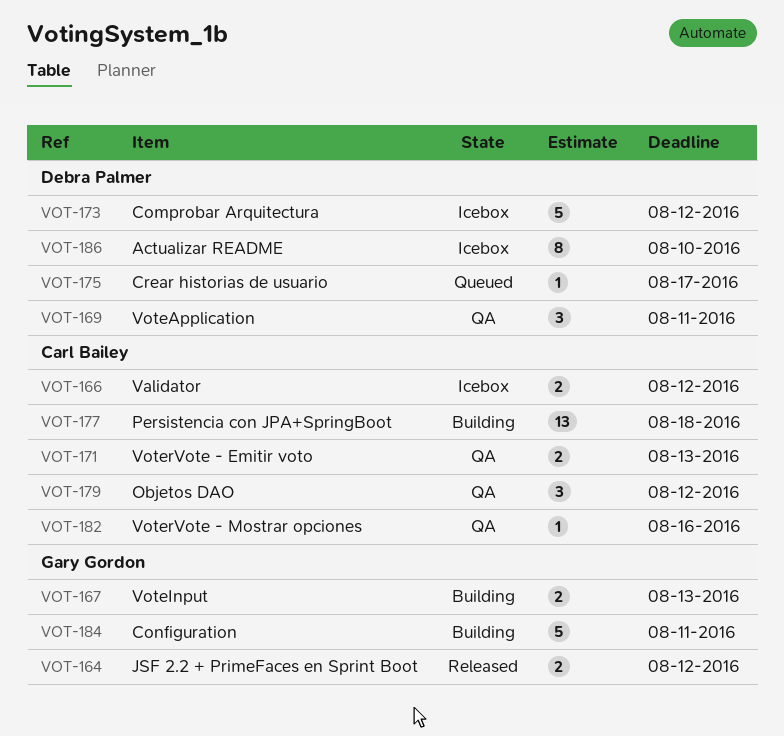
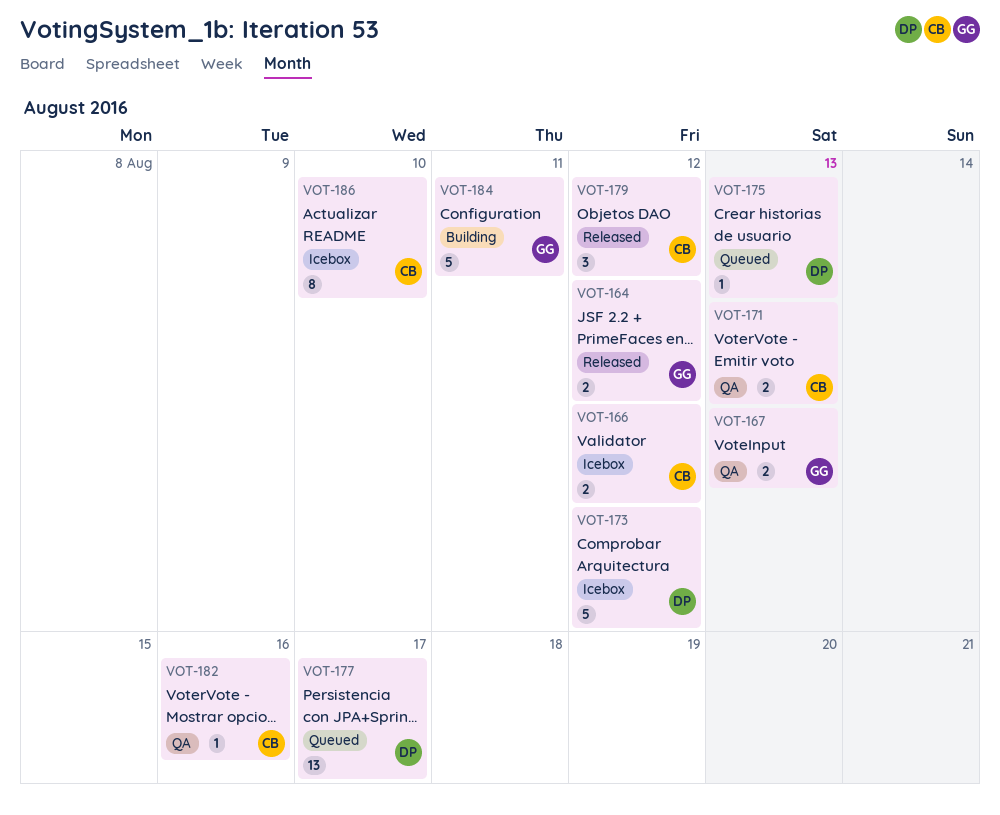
VOT-167, status: Building -> QA
VOT-169: present -> none
VOT-175, due: Aug 17 -> Aug 13
VOT-177, status: Building -> Queued
VOT-177, owner: Carl Bailey -> Debra Palmer
VOT-177, due: Aug 18 -> Aug 17
VOT-179, status: QA -> Released
VOT-186, owner: Debra Palmer -> Carl Bailey

